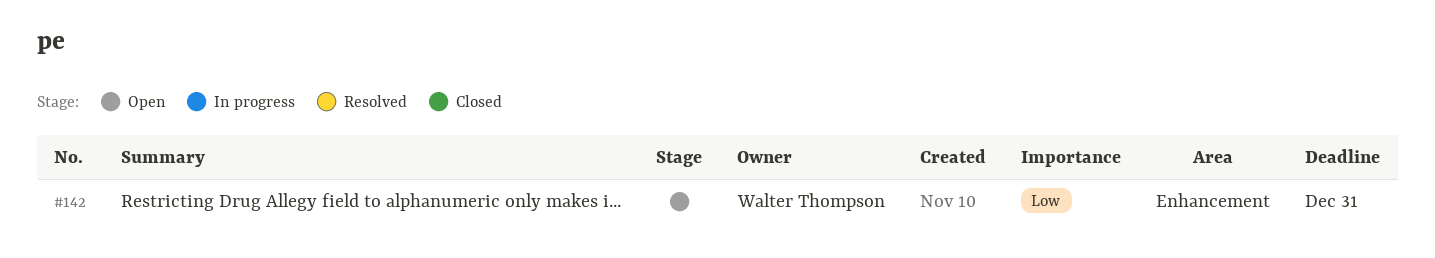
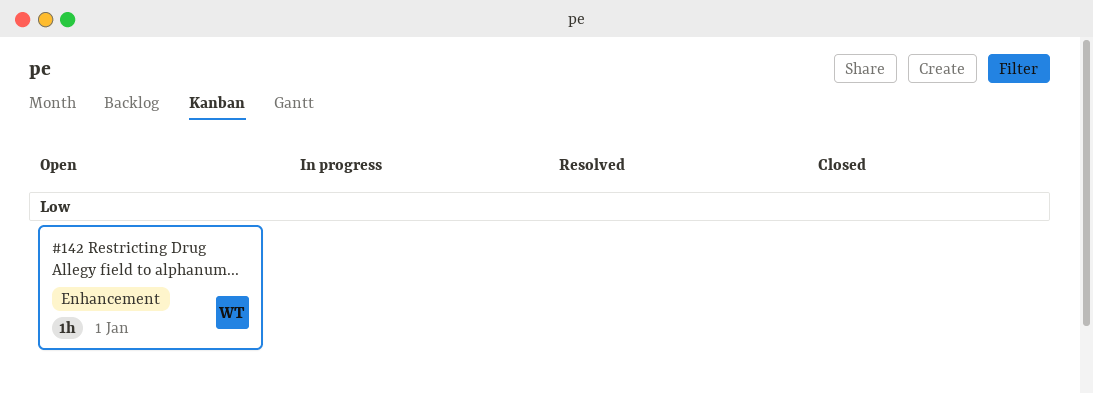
#142, due: Dec 31 -> Jan 1

